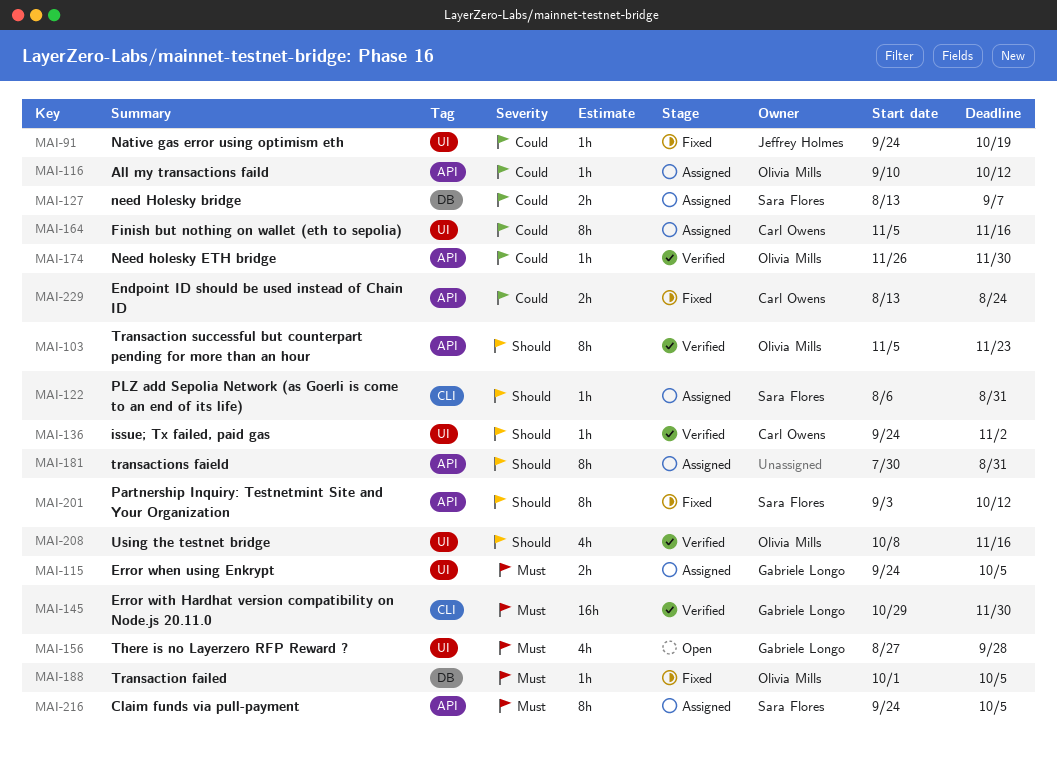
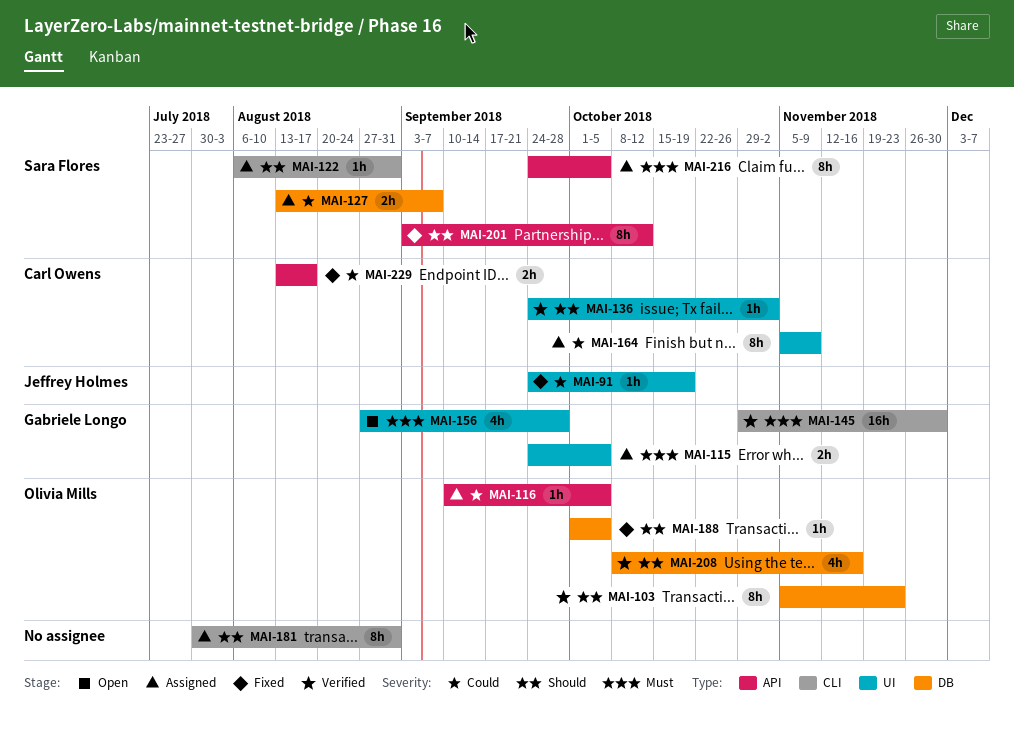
MAI-103, label: API -> DB
MAI-116, due: Oct 12 -> Oct 5
MAI-164, due: Nov 16 -> Nov 9
MAI-174: present -> none
MAI-181, label: API -> CLI
MAI-188, priority: Must -> Should
MAI-208, label: UI -> DB
MAI-229, due: Aug 24 -> Aug 17

